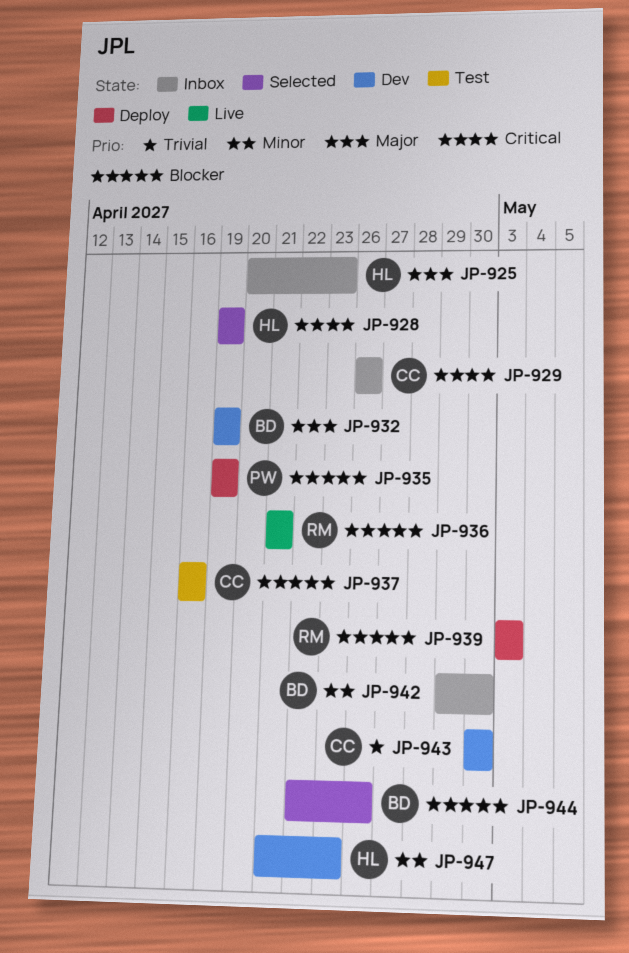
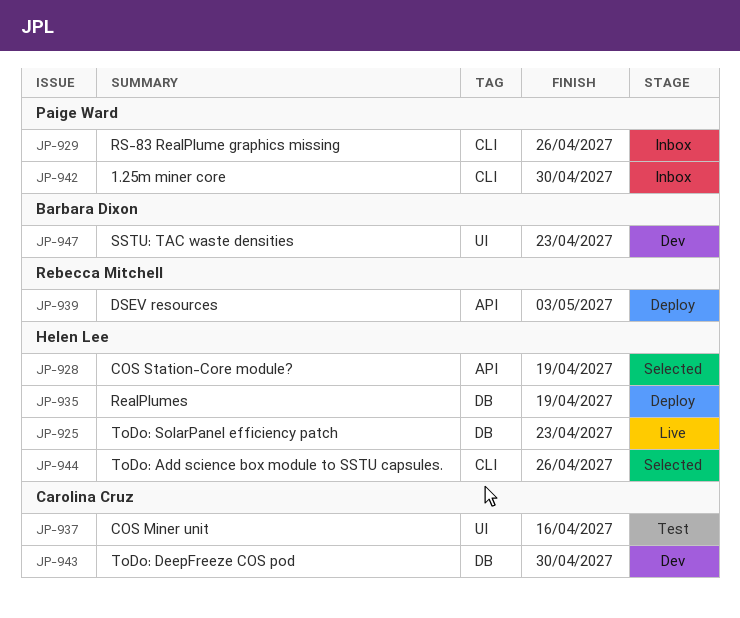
JP-925, status: Inbox -> Live
JP-929, owner: Carolina Cruz -> Paige Ward
JP-932: present -> none
JP-935, owner: Paige Ward -> Helen Lee
JP-936: present -> none
JP-942, owner: Barbara Dixon -> Paige Ward
JP-944, owner: Barbara Dixon -> Helen Lee
JP-947, owner: Helen Lee -> Barbara Dixon

